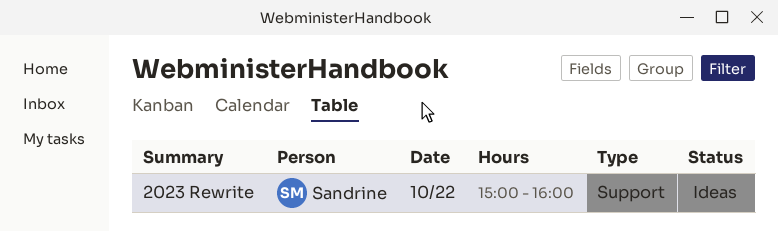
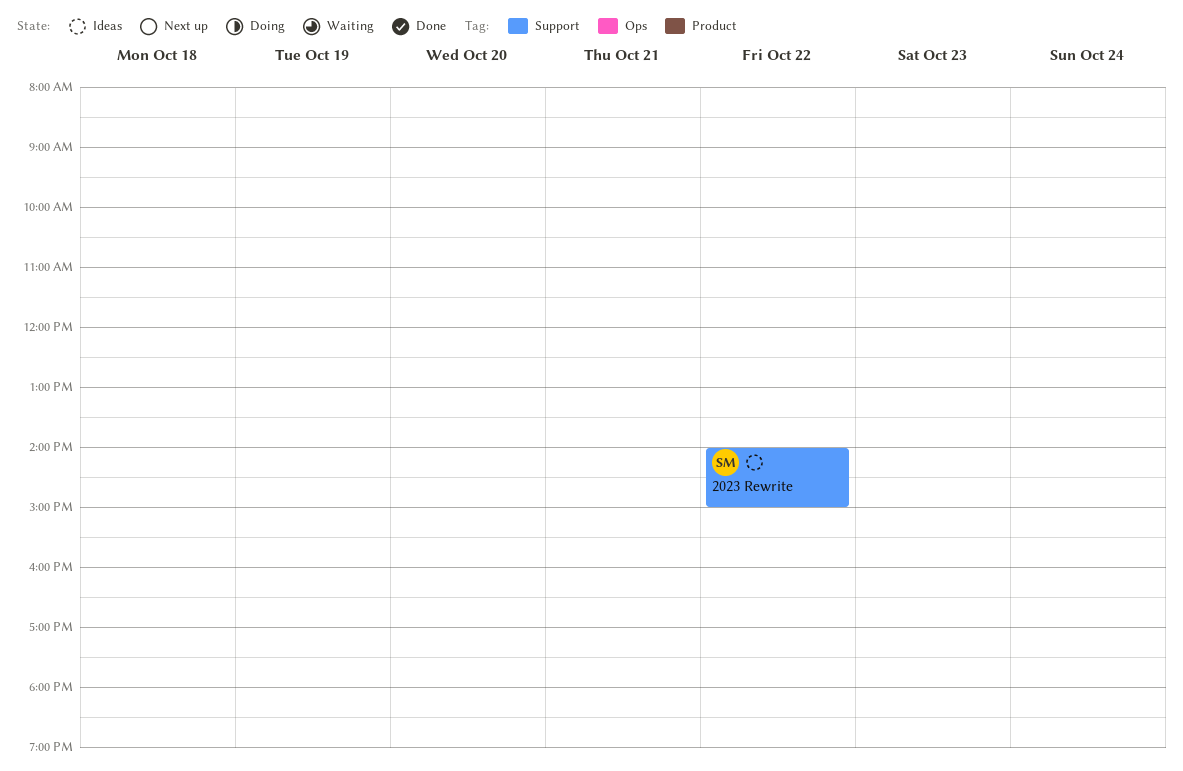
2023 Rewrite, begins: 15:00 -> 14:00
2023 Rewrite, ends: 16:00 -> 15:00

